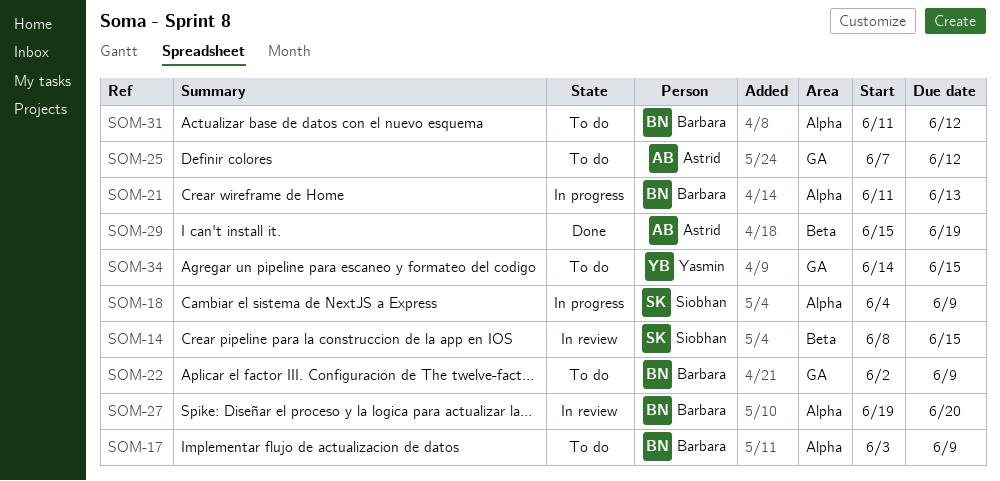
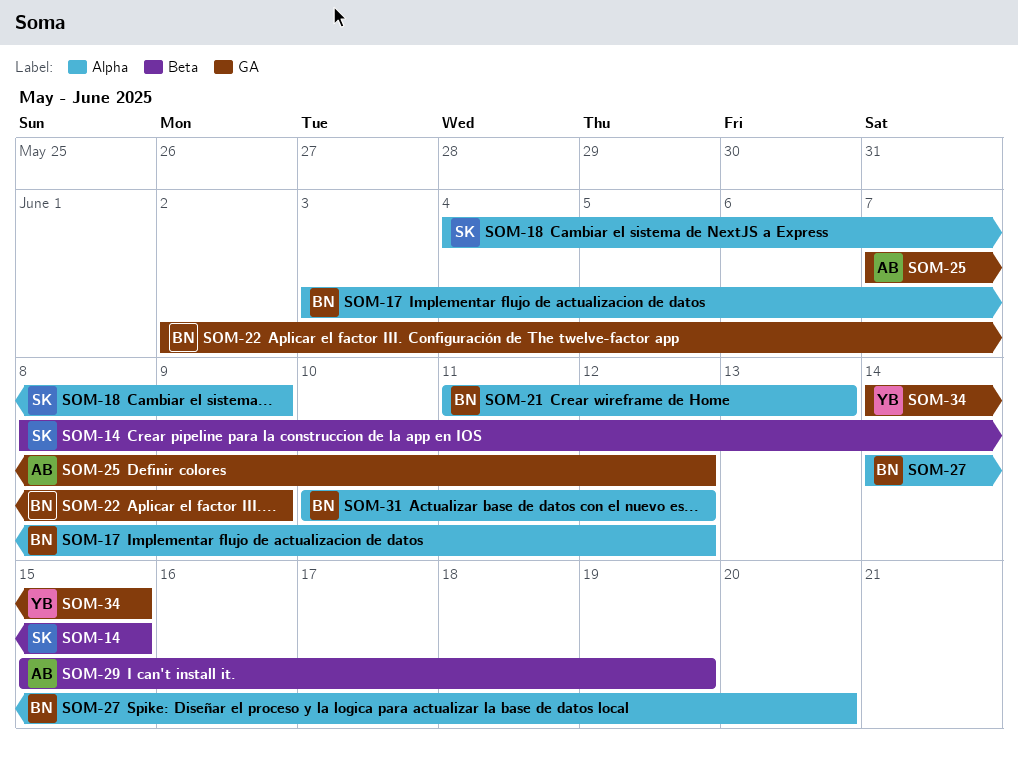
SOM-17, due: Jun 9 -> Jun 12
SOM-27, start: Jun 19 -> Jun 14
SOM-31, start: Jun 11 -> Jun 10

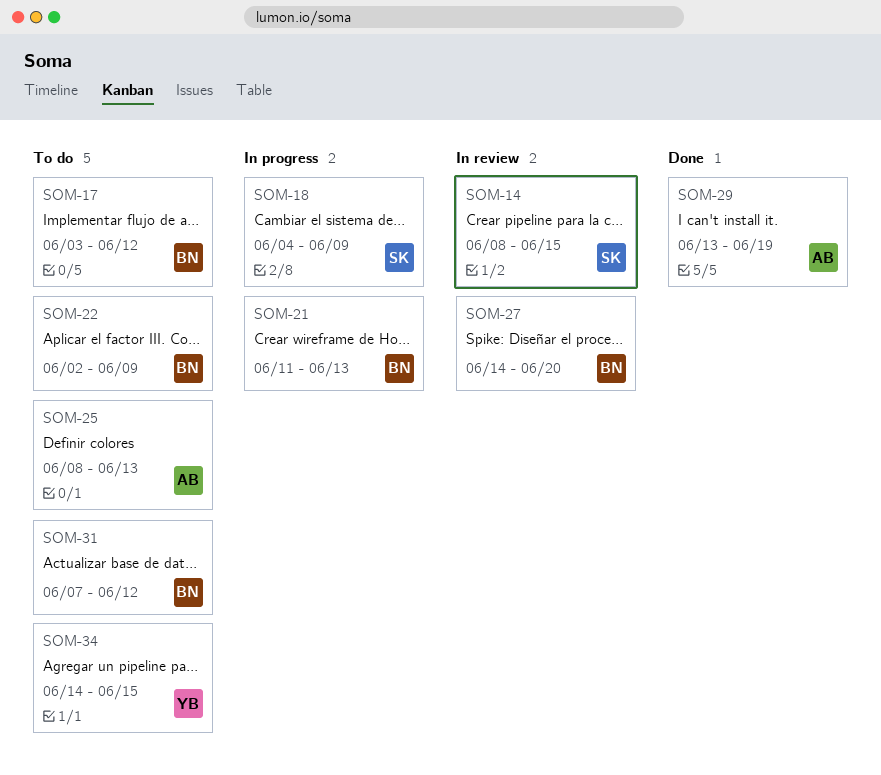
SOM-25, start: Jun 7 -> Jun 8
SOM-25, due: Jun 12 -> Jun 13
SOM-29, start: Jun 15 -> Jun 13
SOM-31, start: Jun 10 -> Jun 7

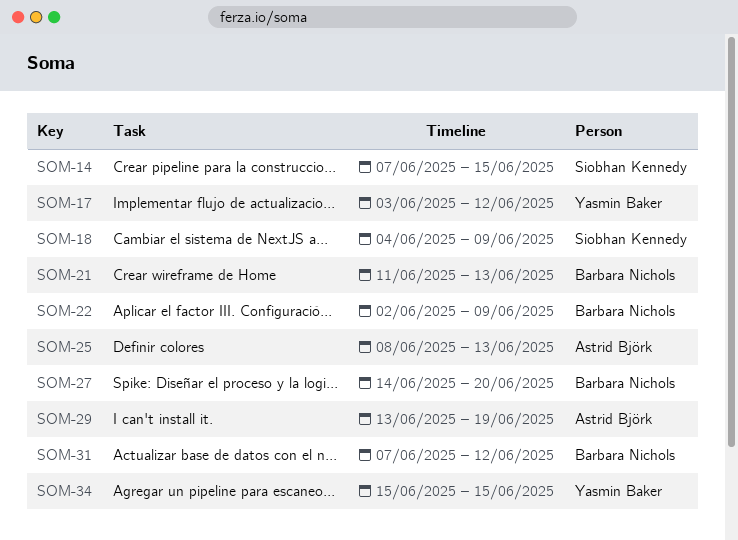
SOM-14, start: Jun 8 -> Jun 7
SOM-17, owner: Barbara Nichols -> Yasmin Baker
SOM-34, start: Jun 14 -> Jun 15

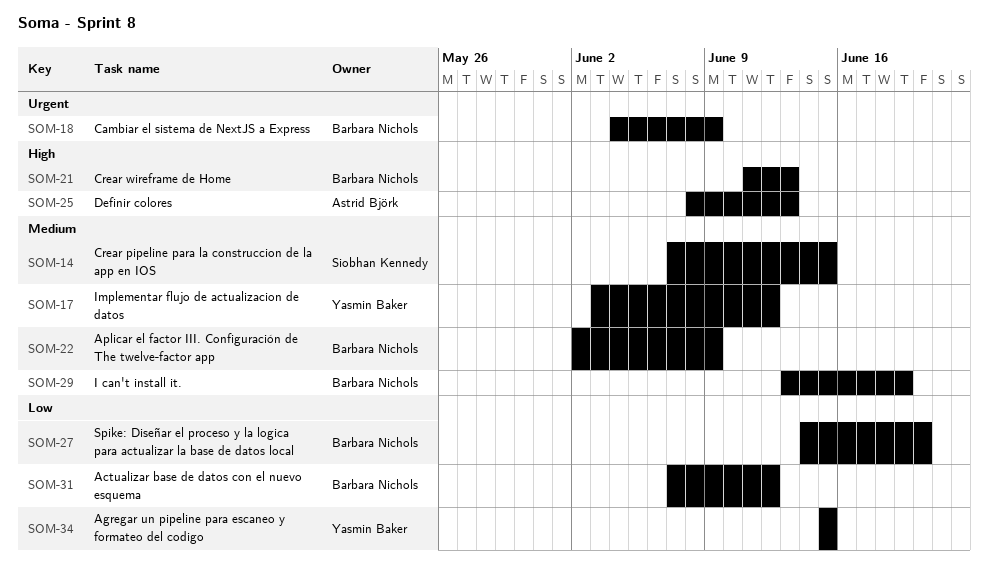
SOM-18, owner: Siobhan Kennedy -> Barbara Nichols
SOM-29, owner: Astrid Björk -> Barbara Nichols

